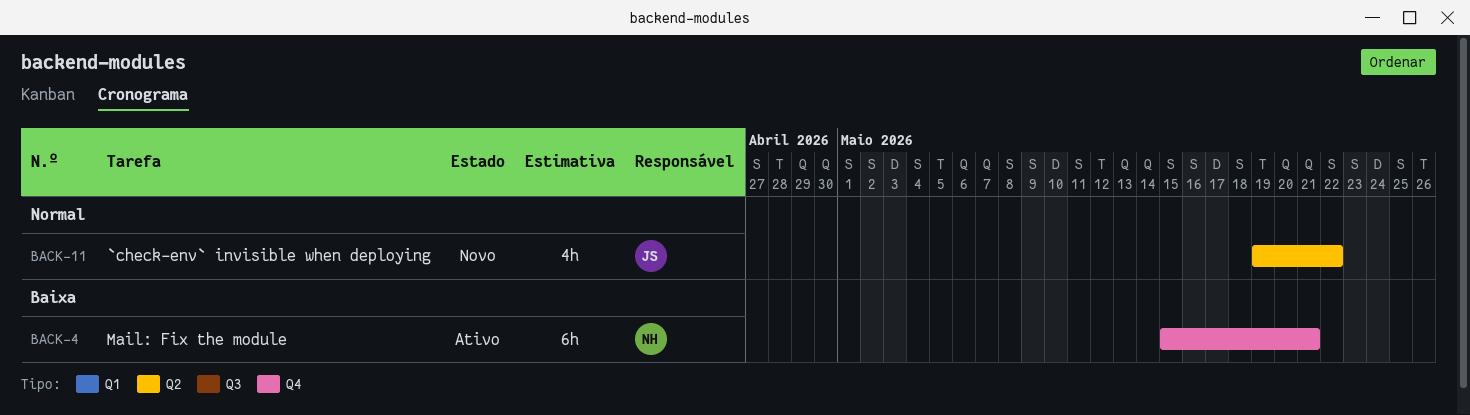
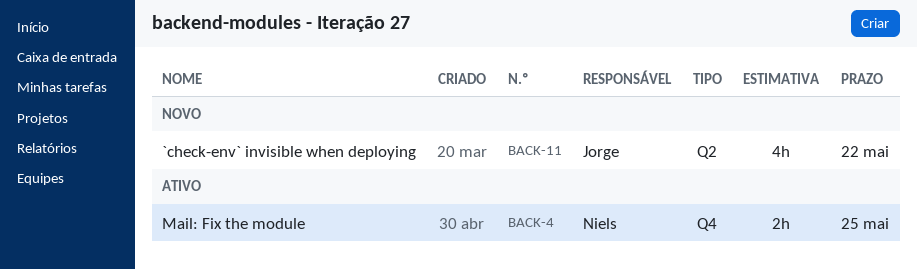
BACK-4, estimate: 6h -> 2h
BACK-4, due: May 21 -> May 25

